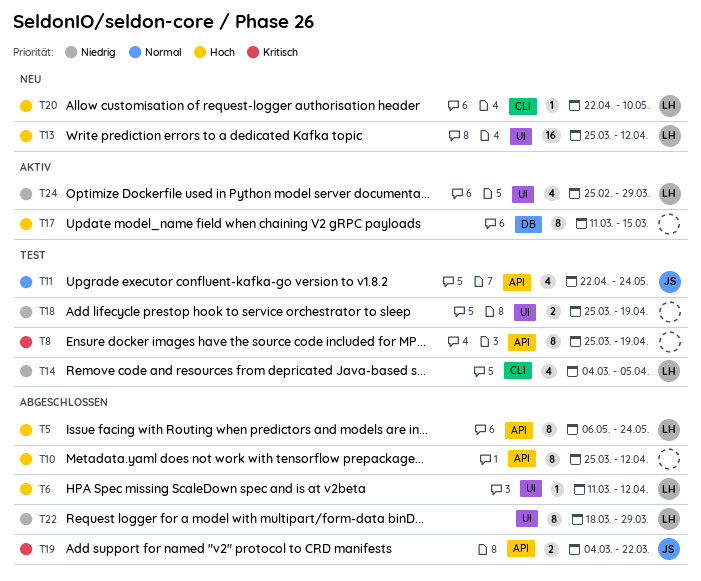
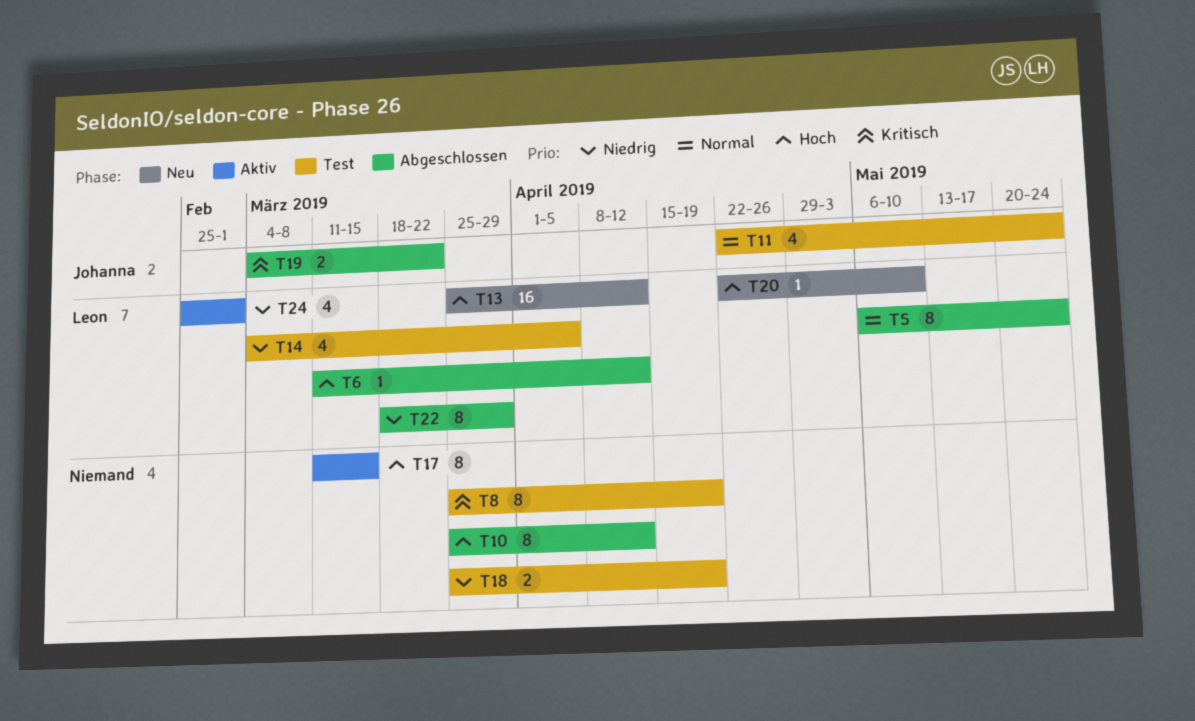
T5, priority: Hoch -> Normal
T24, due: Mar 29 -> Mar 1

